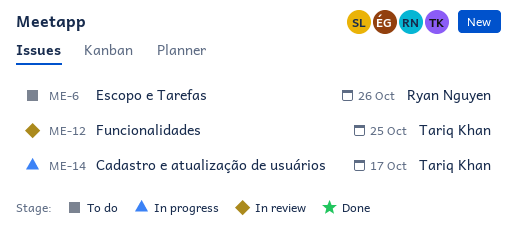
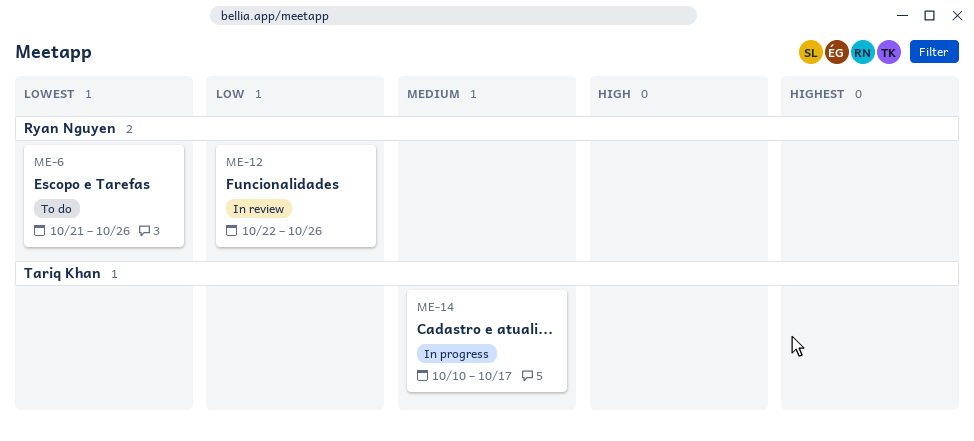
ME-12, owner: Tariq Khan -> Ryan Nguyen
ME-12, due: Oct 25 -> Oct 26

